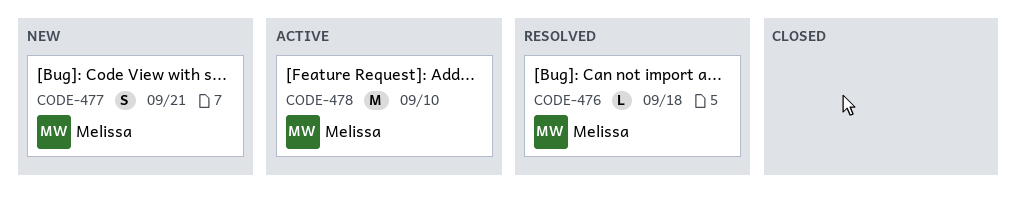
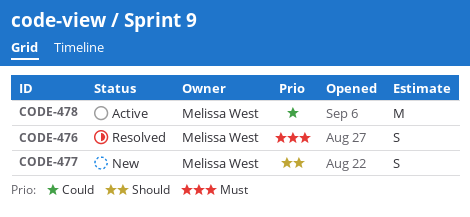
CODE-476, estimate: L -> S

